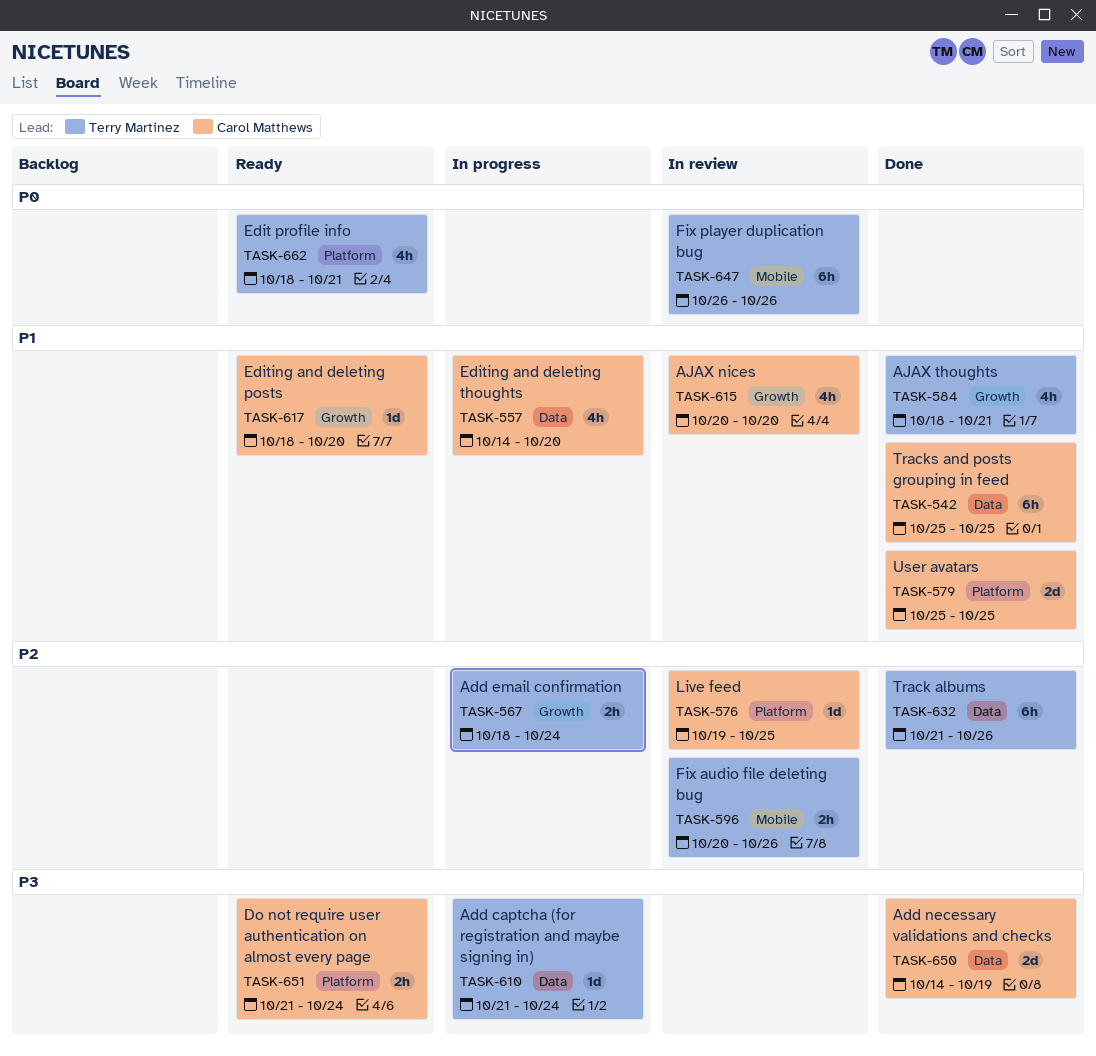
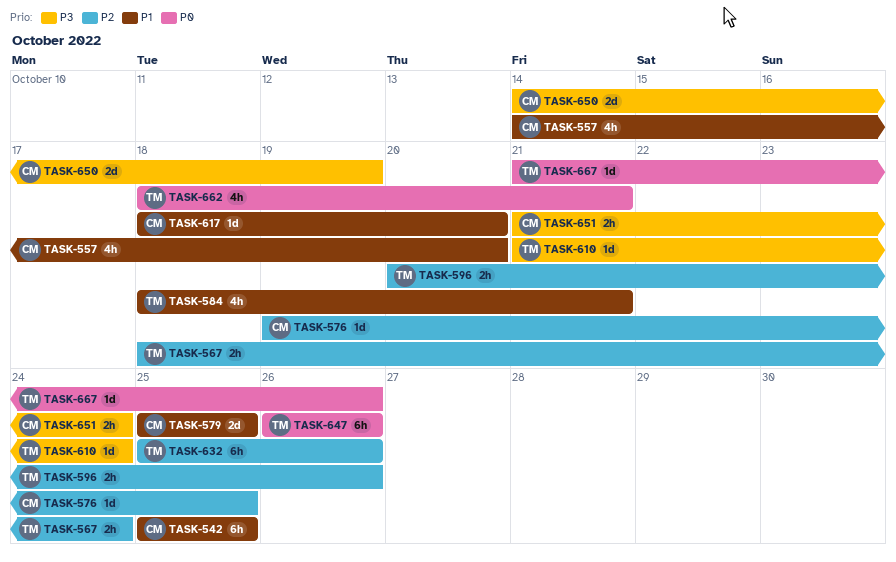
TASK-615: present -> none
TASK-632, start: Oct 21 -> Oct 25
TASK-667: none -> present

